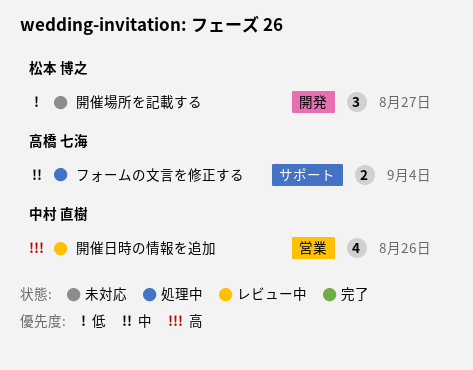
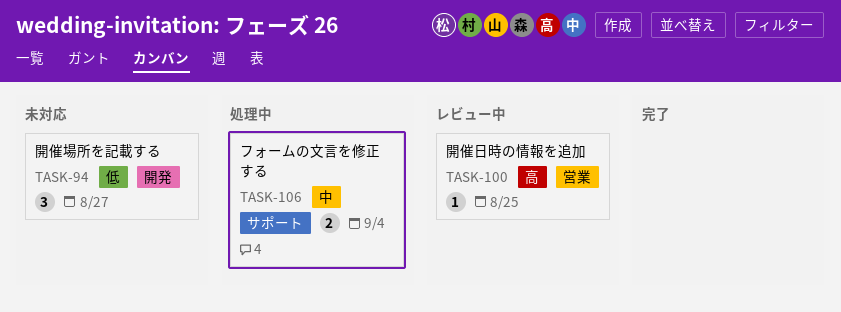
開催日時の情報を追加, estimate: 4 -> 1
開催日時の情報を追加, due: Aug 26 -> Aug 25

